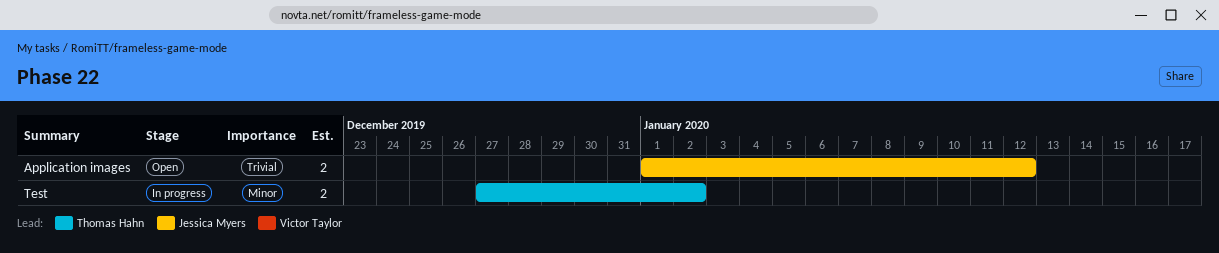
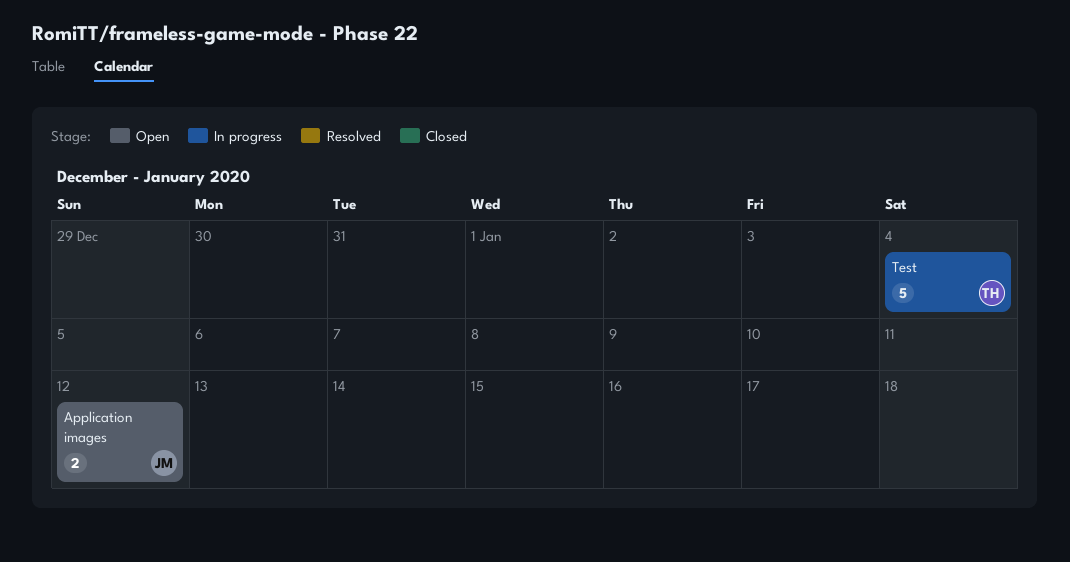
Test, estimate: 2 -> 5
Test, due: Jan 2 -> Jan 4

